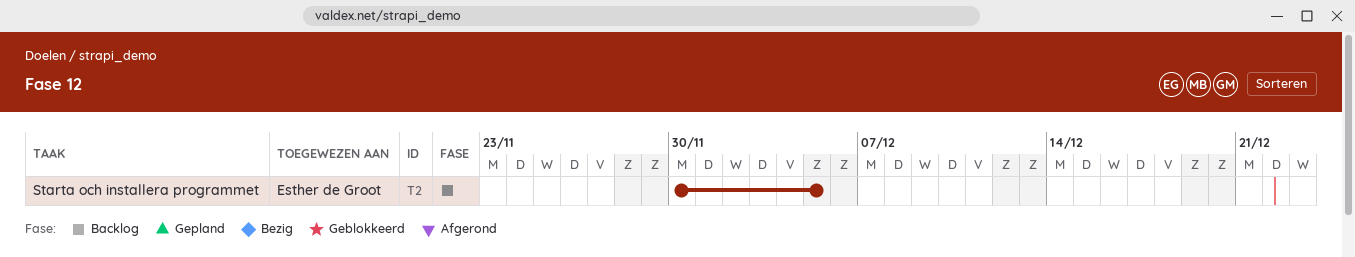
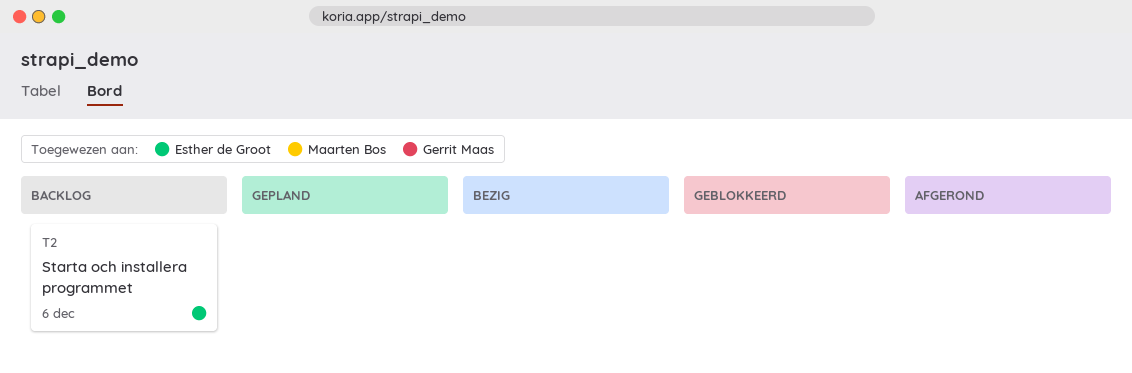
T2, due: Dec 5 -> Dec 6

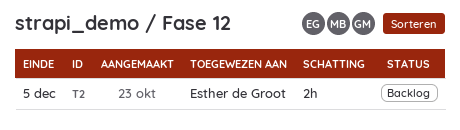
T2, due: Dec 6 -> Dec 5

